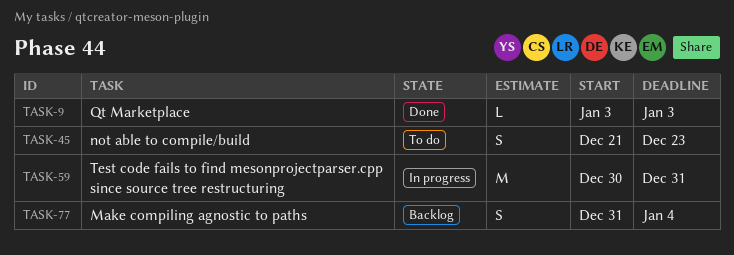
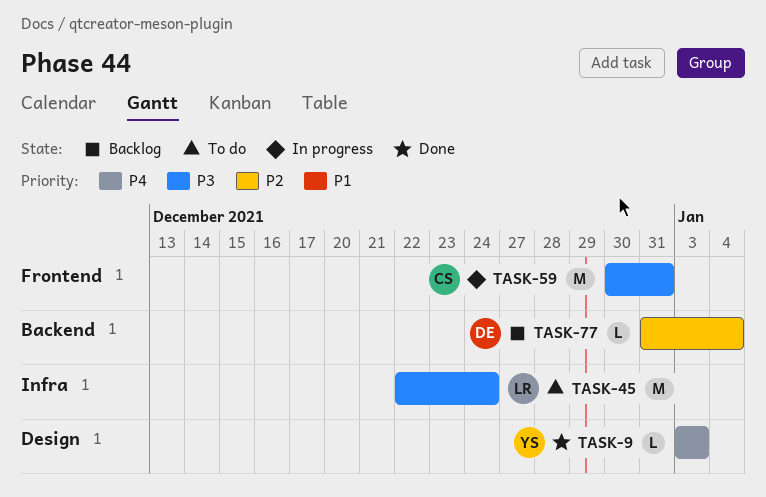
TASK-45, estimate: S -> M
TASK-45, start: Dec 21 -> Dec 22
TASK-45, due: Dec 23 -> Dec 24
TASK-77, estimate: S -> L

